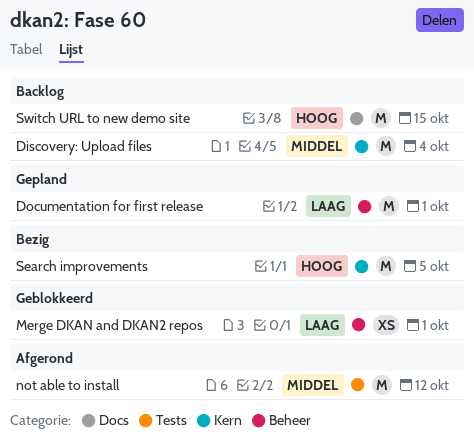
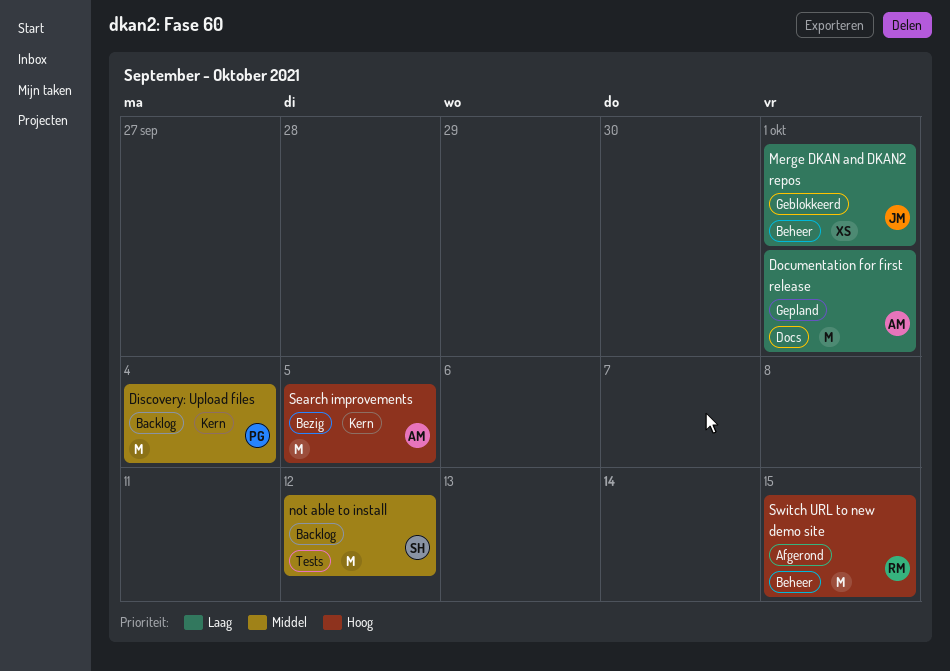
Documentation for first release, label: Beheer -> Docs
not able to install, status: Afgerond -> Backlog
Switch URL to new demo site, status: Backlog -> Afgerond
Switch URL to new demo site, label: Docs -> Beheer

